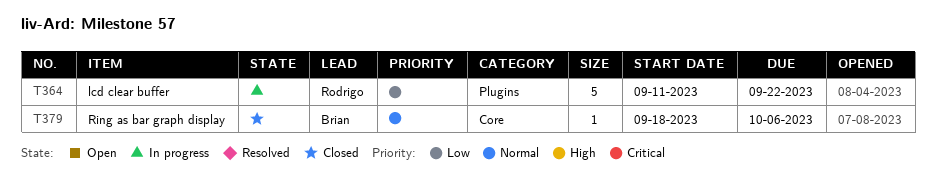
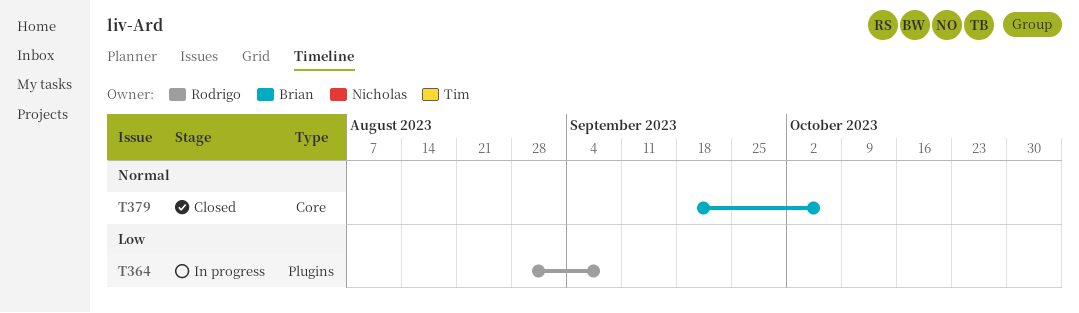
T364, start: Sep 11 -> Aug 28
T364, due: Sep 22 -> Sep 8

